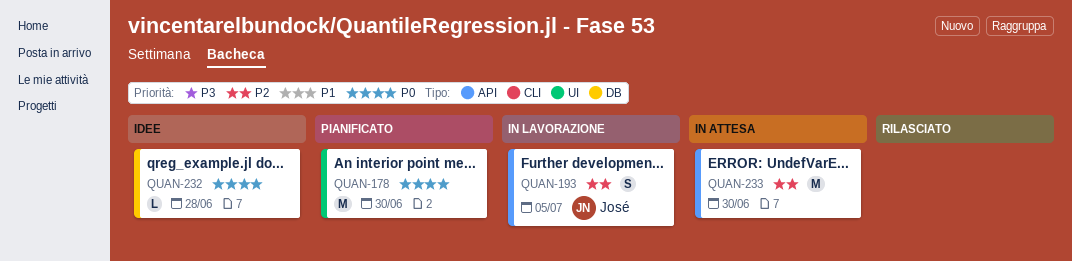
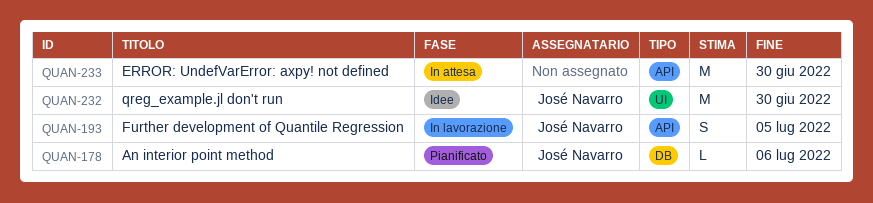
QUAN-178, owner: none -> José Navarro
QUAN-178, label: UI -> DB
QUAN-178, estimate: M -> L
QUAN-178, due: Jun 30 -> Jul 6
QUAN-232, owner: none -> José Navarro
QUAN-232, label: DB -> UI
QUAN-232, estimate: L -> M
QUAN-232, due: Jun 28 -> Jun 30

